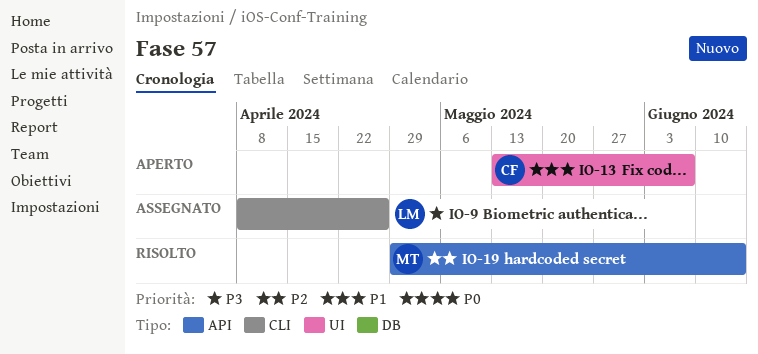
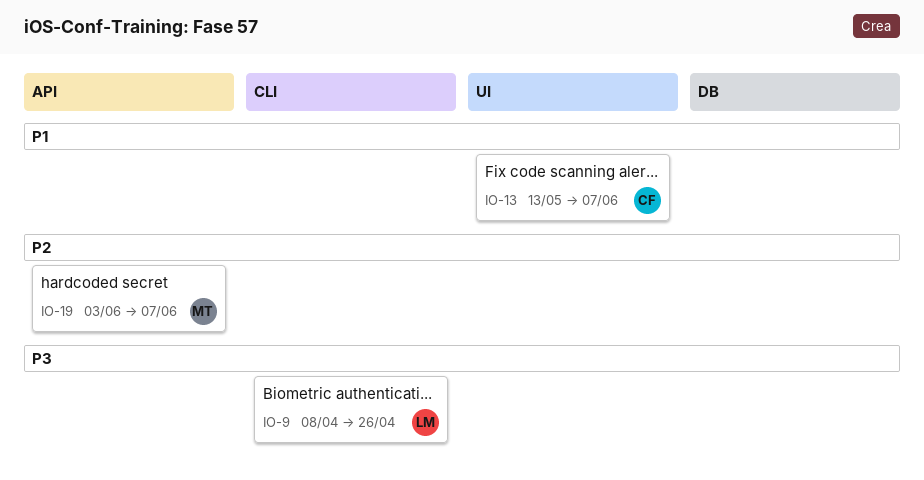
IO-19, start: Apr 29 -> Jun 3
IO-19, due: Jun 14 -> Jun 7

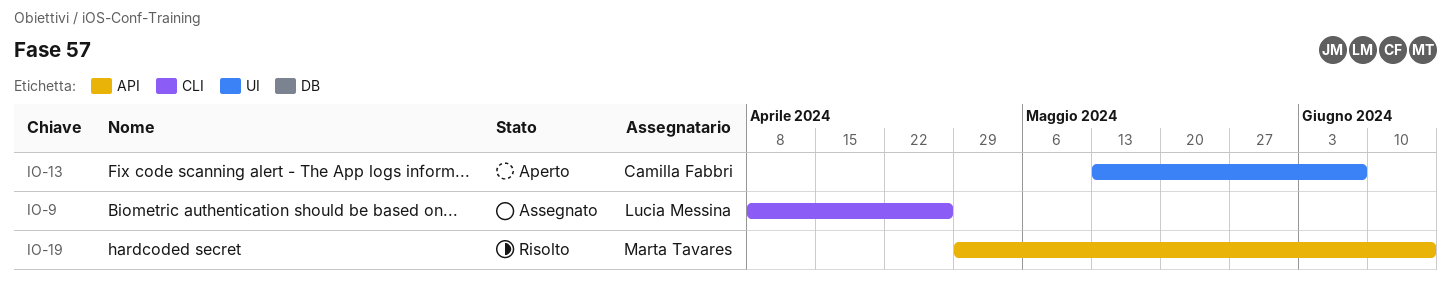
IO-19, start: Jun 3 -> Apr 29
IO-19, due: Jun 7 -> Jun 14

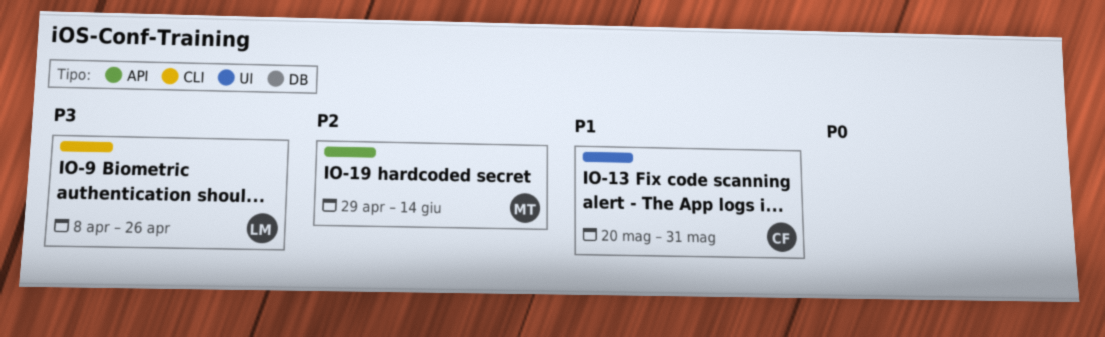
IO-13, start: May 13 -> May 20
IO-13, due: Jun 7 -> May 31

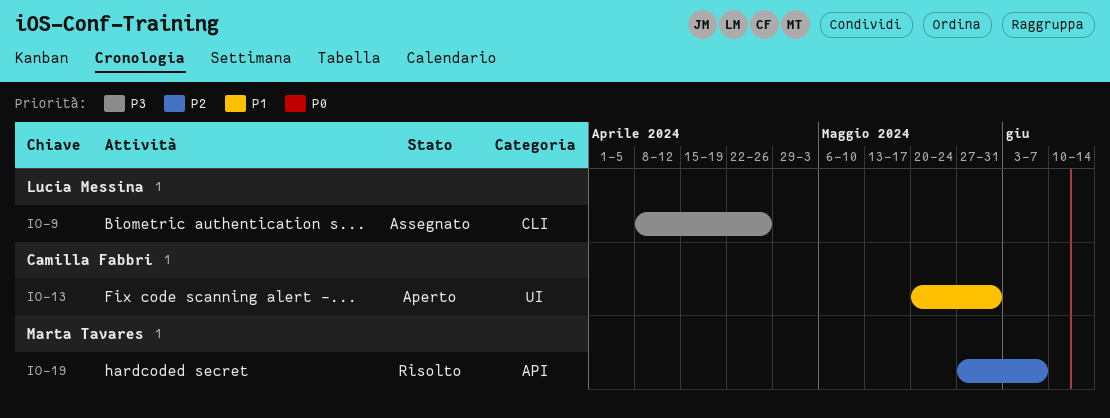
IO-19, start: Apr 29 -> May 27
IO-19, due: Jun 14 -> Jun 7

